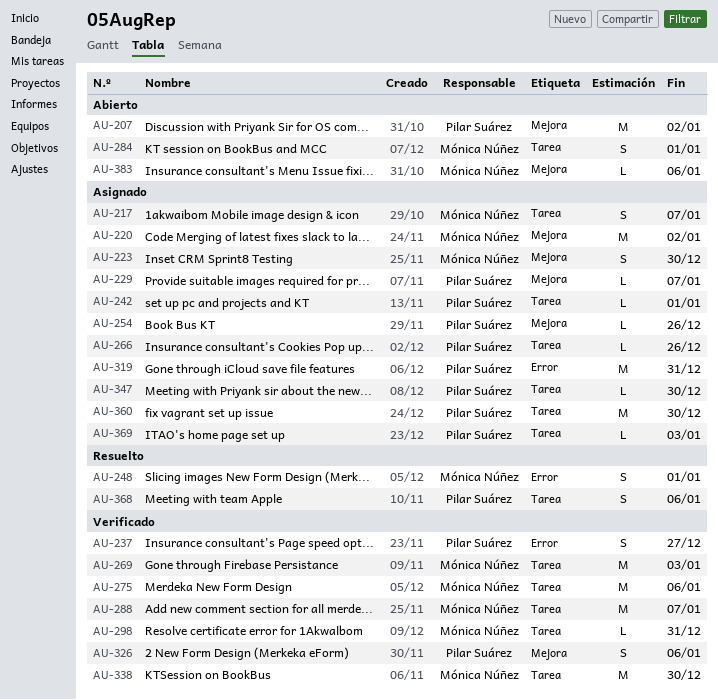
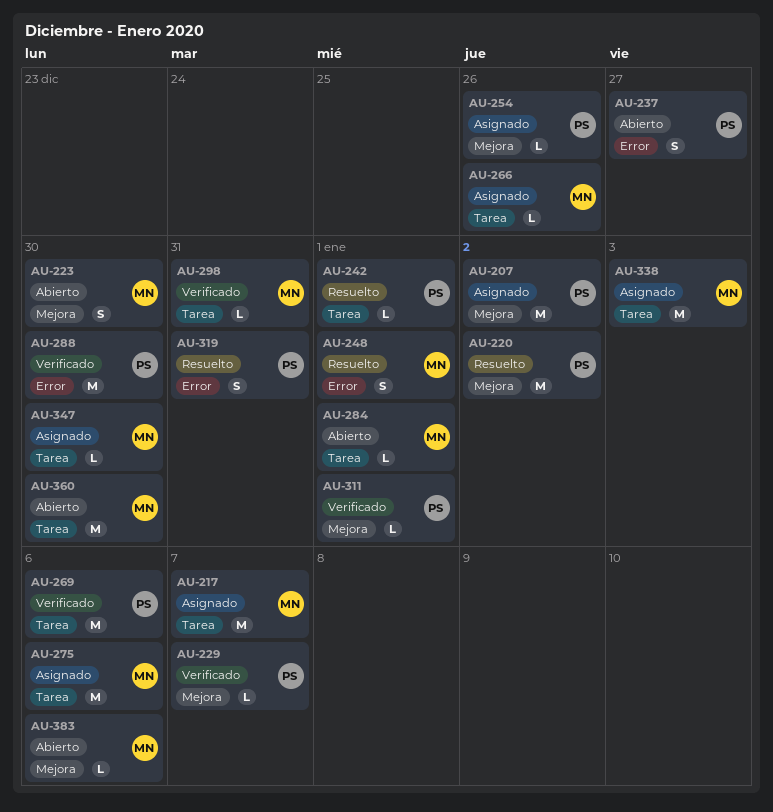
AU-207, status: Abierto -> Asignado
AU-217, estimate: S -> M
AU-220, status: Asignado -> Resuelto
AU-220, owner: Mónica Núñez -> Pilar Suárez
AU-223, status: Asignado -> Abierto
AU-229, status: Asignado -> Verificado
AU-237, status: Verificado -> Abierto
AU-242, status: Asignado -> Resuelto
AU-266, owner: Pilar Suárez -> Mónica Núñez
AU-269, owner: Mónica Núñez -> Pilar Suárez
AU-269, due: Jan 3 -> Jan 6
AU-275, status: Verificado -> Asignado
AU-284, estimate: S -> L
AU-288, owner: Mónica Núñez -> Pilar Suárez
AU-288, label: Tarea -> Error
AU-288, due: Jan 7 -> Dec 30
AU-311: none -> present
AU-319, status: Asignado -> Resuelto
AU-319, estimate: M -> S
AU-326: present -> none
AU-338, status: Verificado -> Asignado
AU-338, due: Dec 30 -> Jan 3
AU-347, owner: Pilar Suárez -> Mónica Núñez
AU-360, status: Asignado -> Abierto
AU-360, owner: Pilar Suárez -> Mónica Núñez
AU-368: present -> none
AU-369: present -> none

